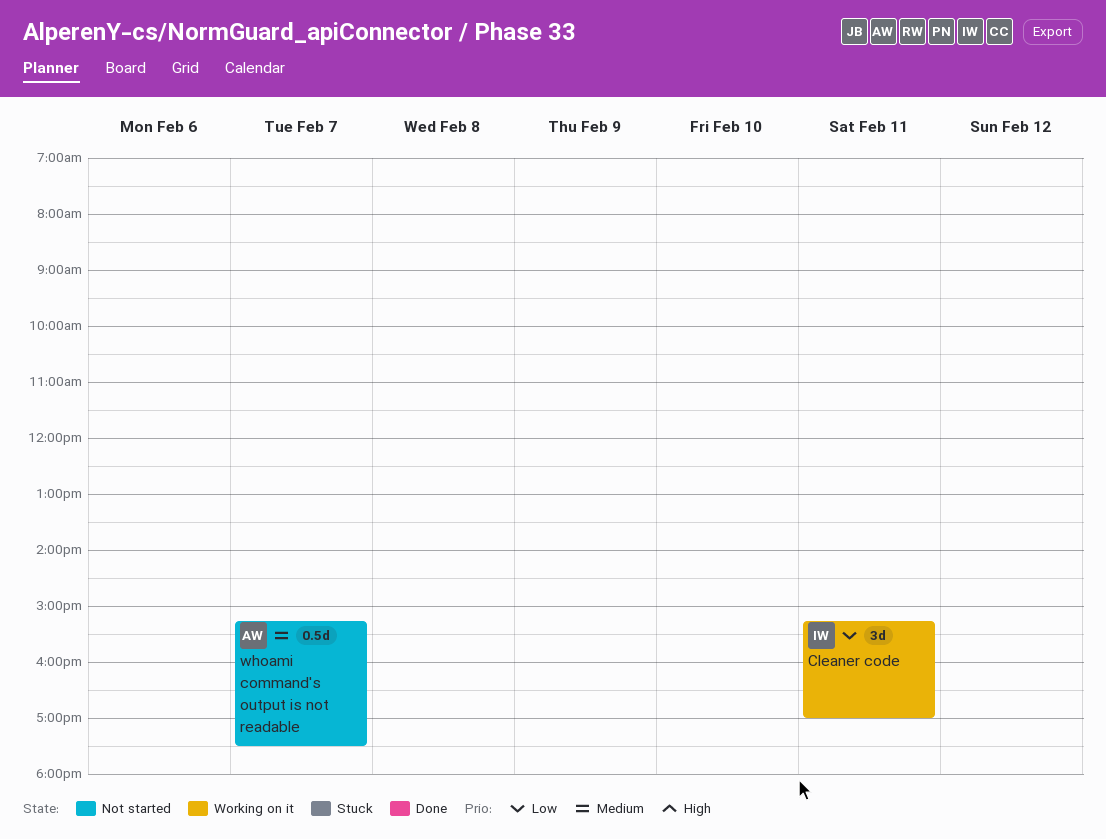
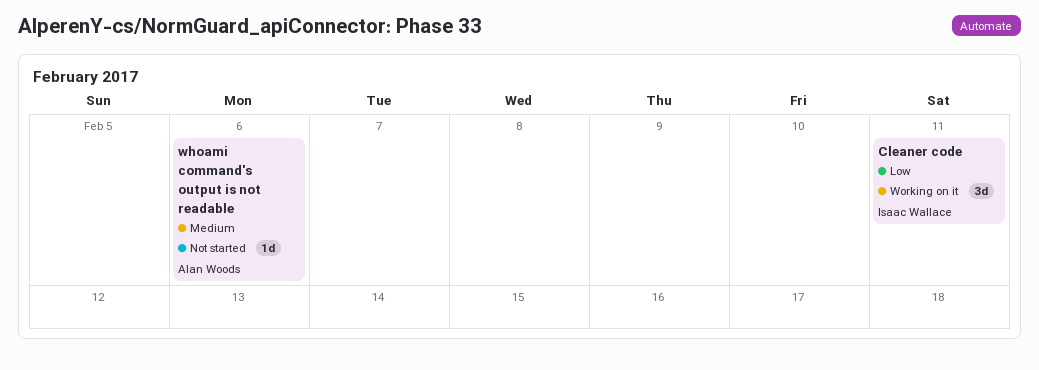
whoami command's output is not readable, estimate: 0.5d -> 1d
whoami command's output is not readable, day: Feb 7 -> Feb 6

